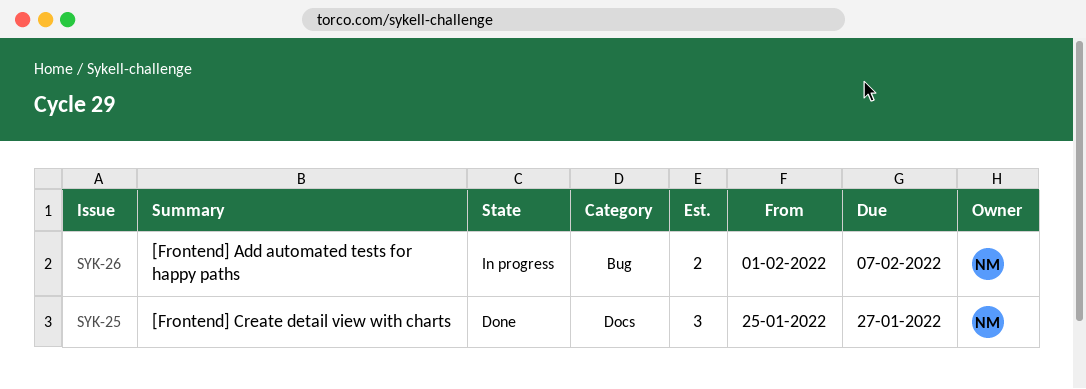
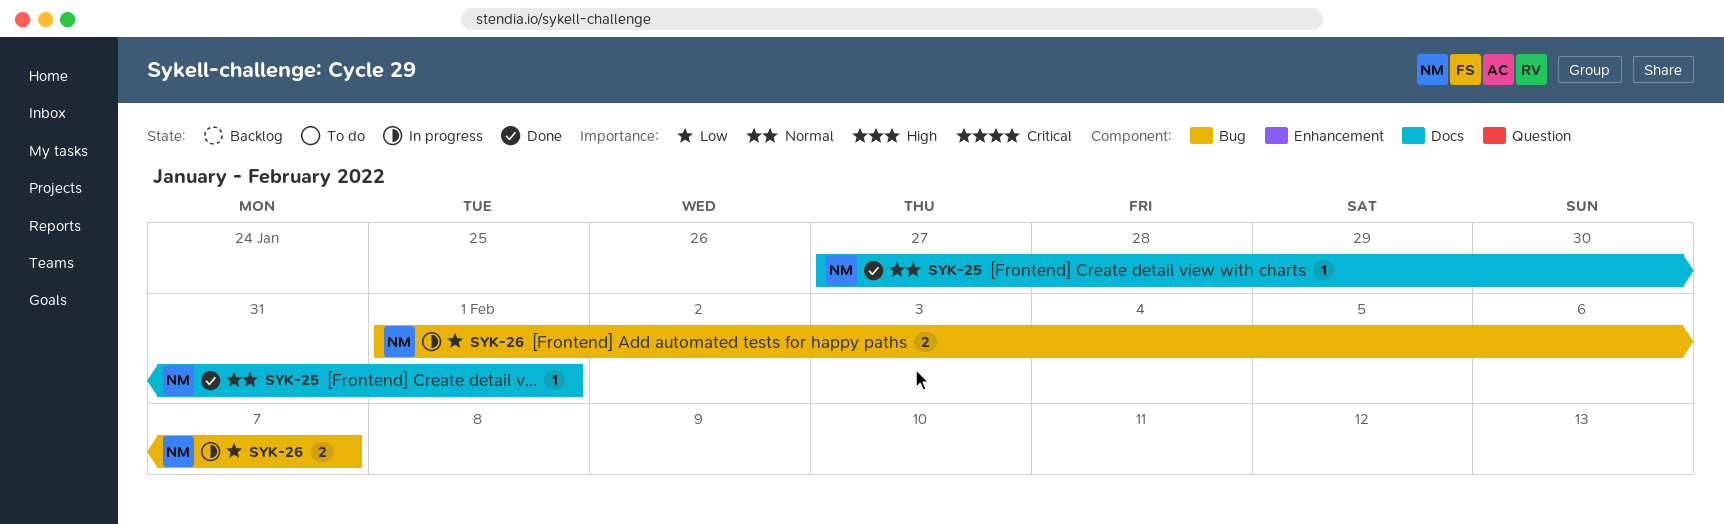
SYK-25, estimate: 3 -> 1
SYK-25, start: Jan 25 -> Jan 27
SYK-25, due: Jan 27 -> Feb 1

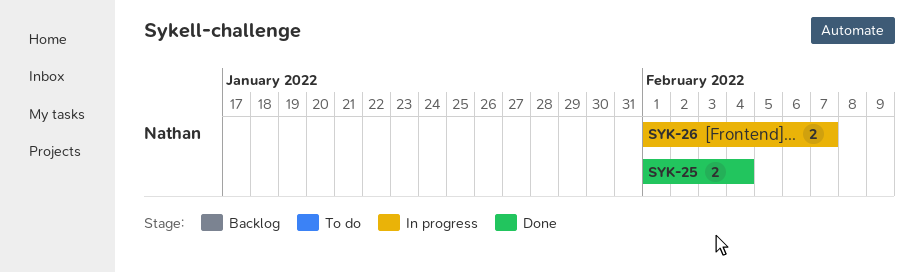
SYK-25, estimate: 1 -> 2
SYK-25, start: Jan 27 -> Feb 1
SYK-25, due: Feb 1 -> Feb 4

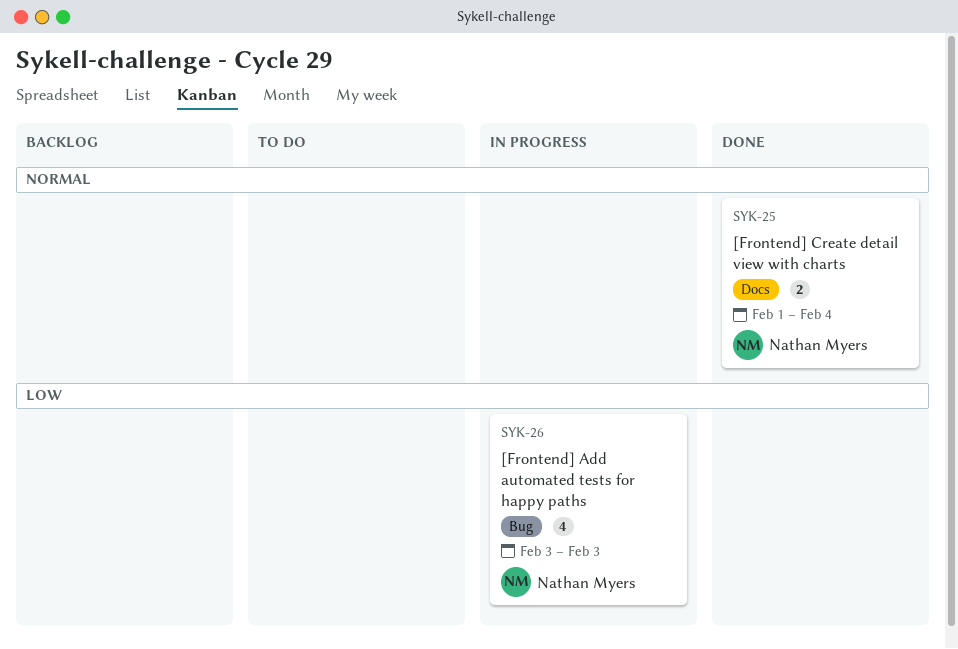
SYK-26, estimate: 2 -> 4
SYK-26, start: Feb 1 -> Feb 3
SYK-26, due: Feb 7 -> Feb 3

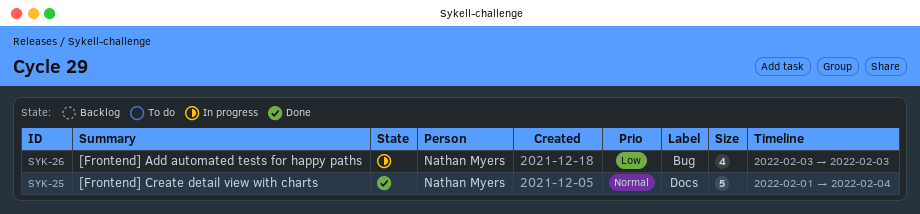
SYK-25, estimate: 2 -> 5

